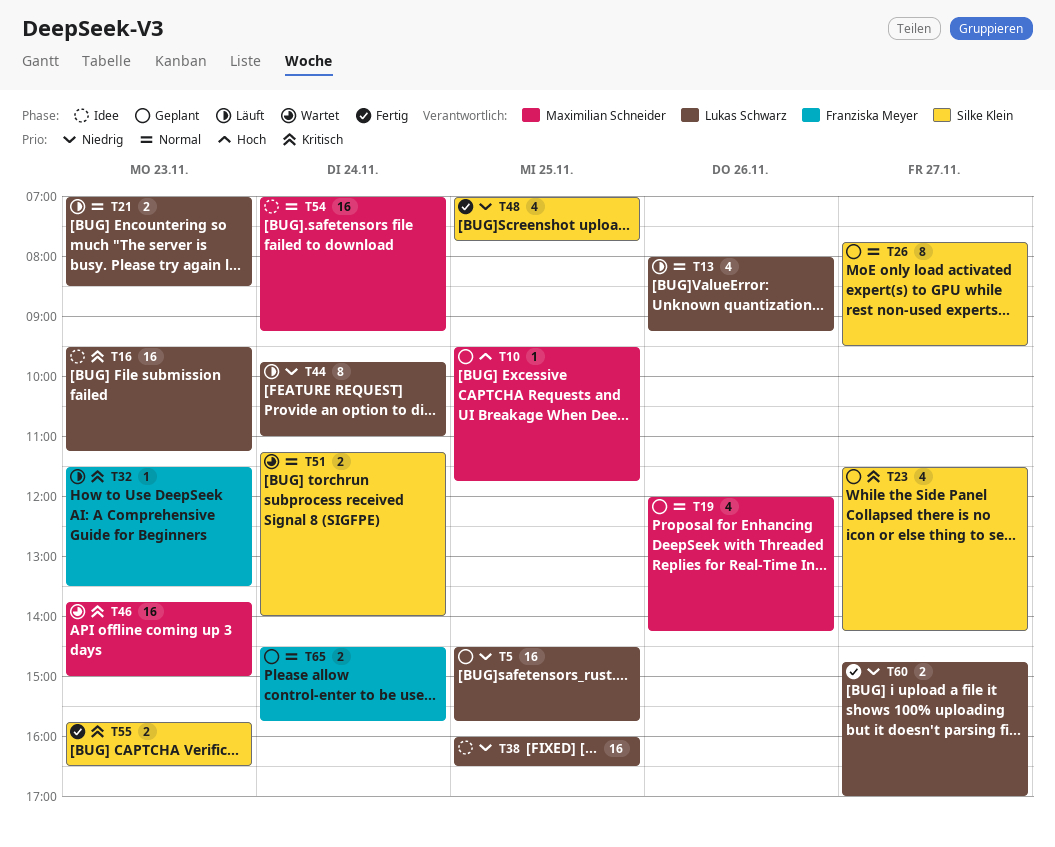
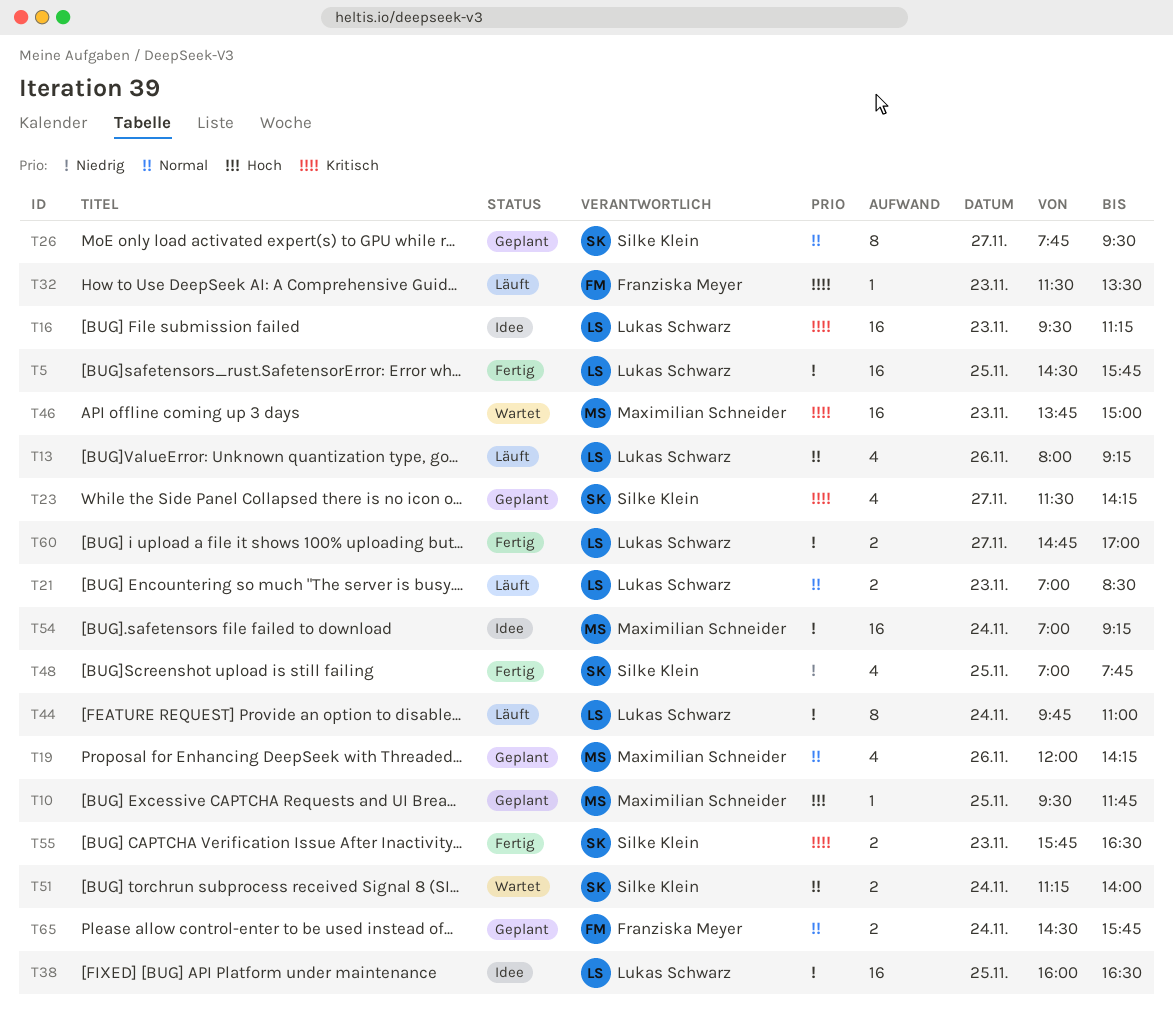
T5, status: Geplant -> Fertig
T54, priority: Normal -> Niedrig

